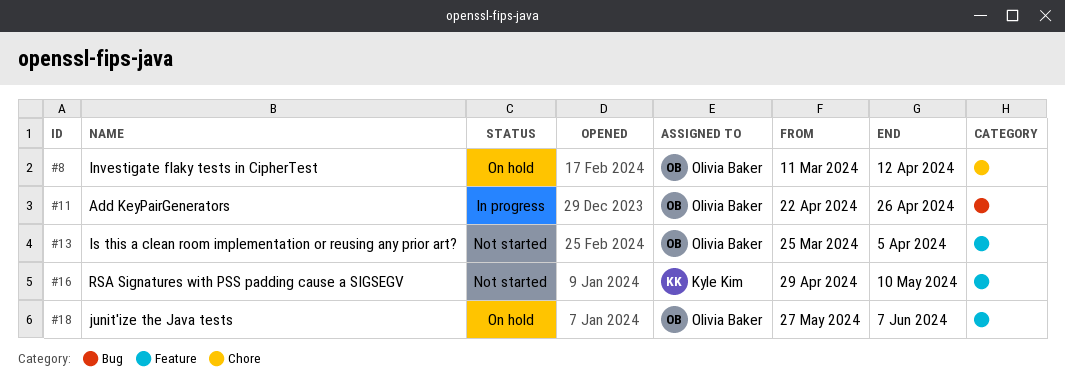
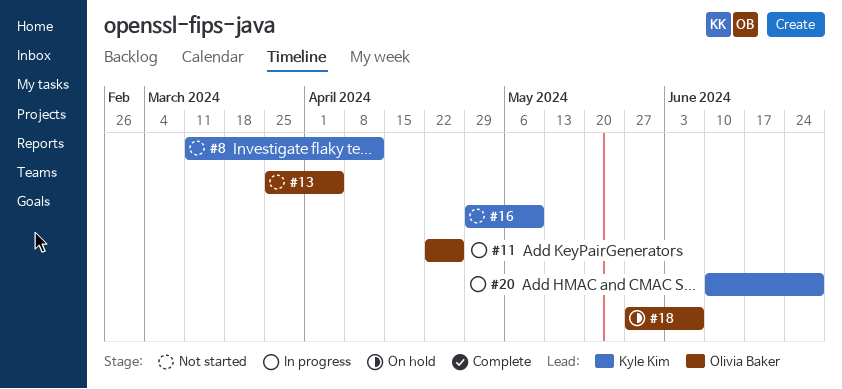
#8, status: On hold -> Not started
#8, owner: Olivia Baker -> Kyle Kim
#20: none -> present

